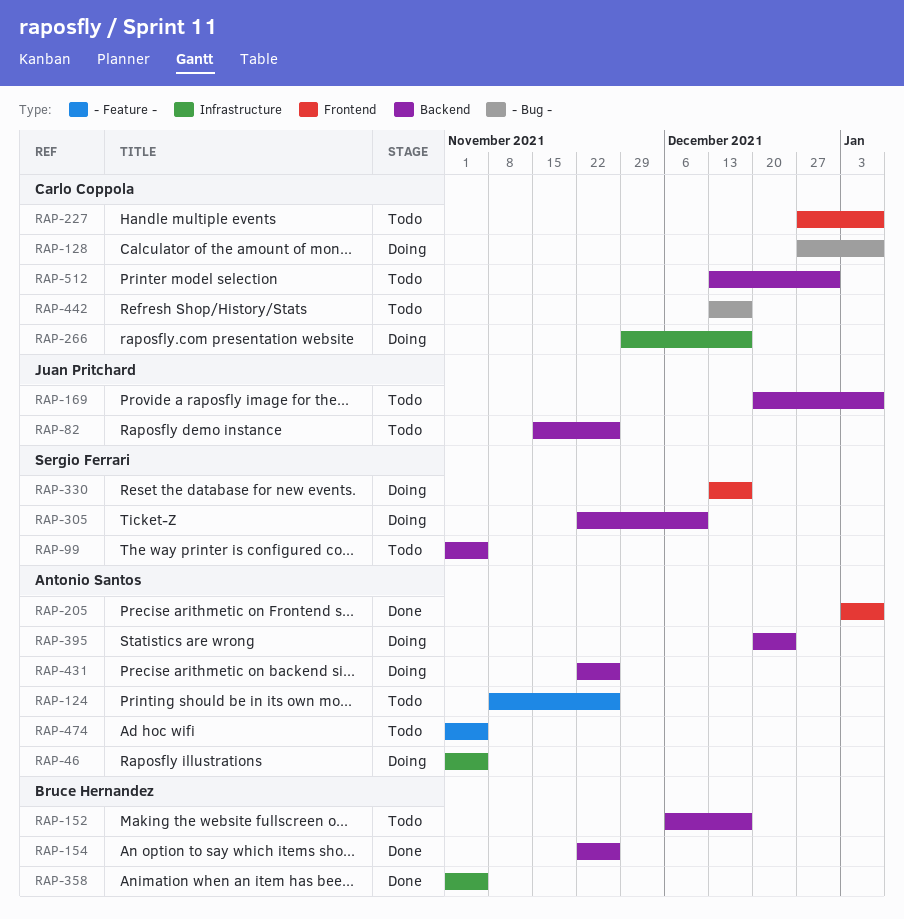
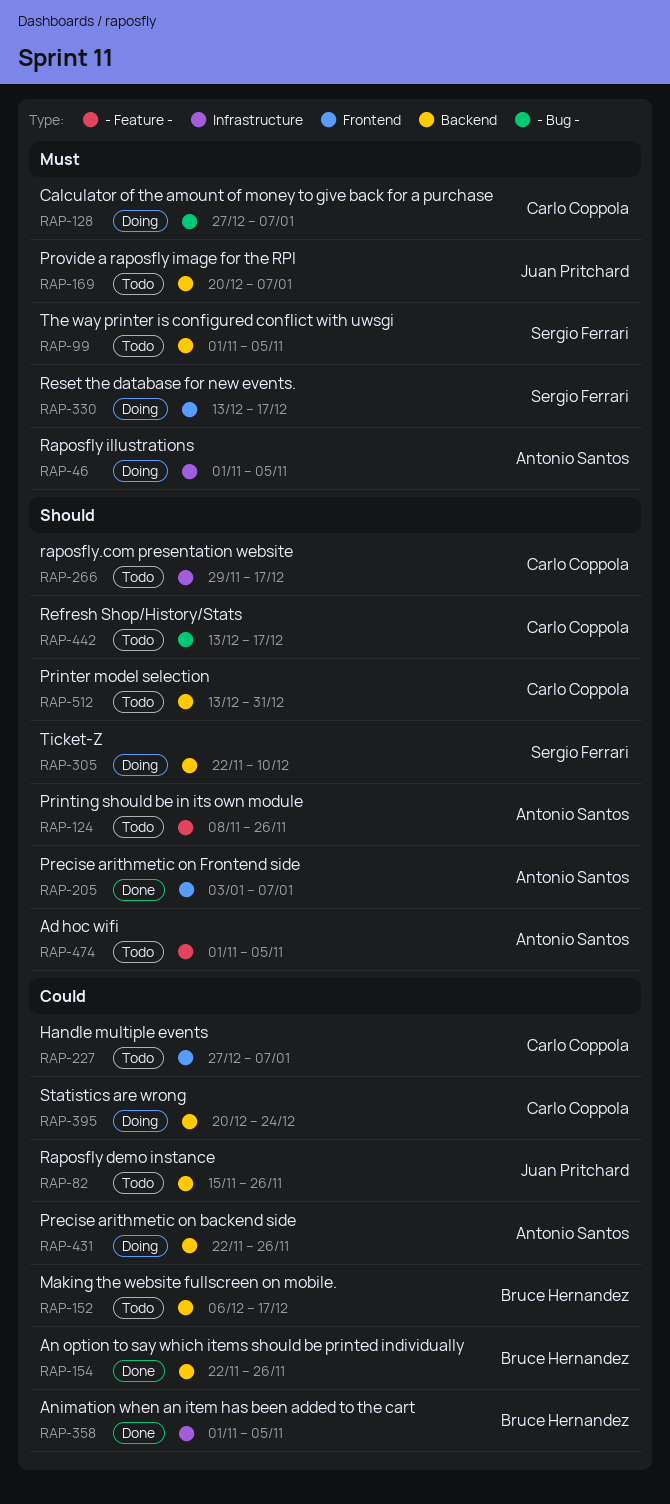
RAP-266, status: Doing -> Todo
RAP-395, owner: Antonio Santos -> Carlo Coppola

